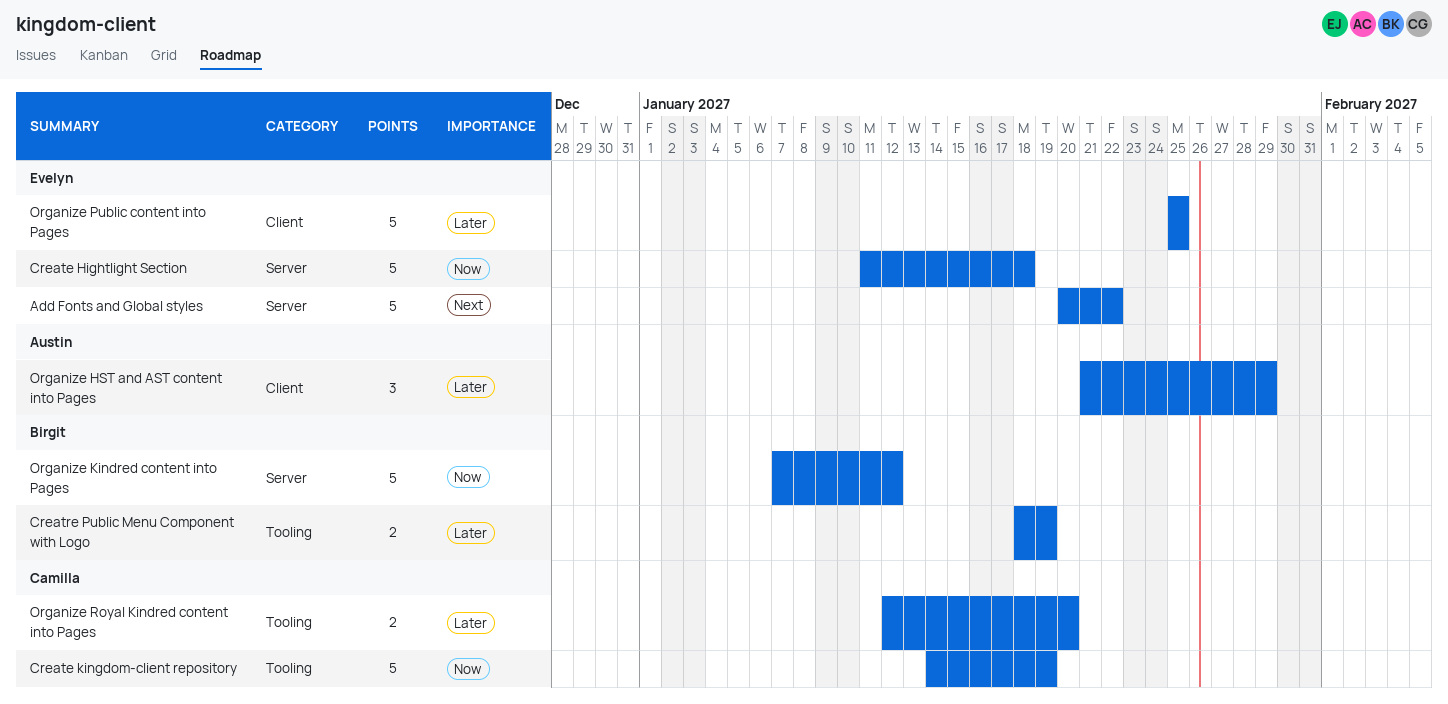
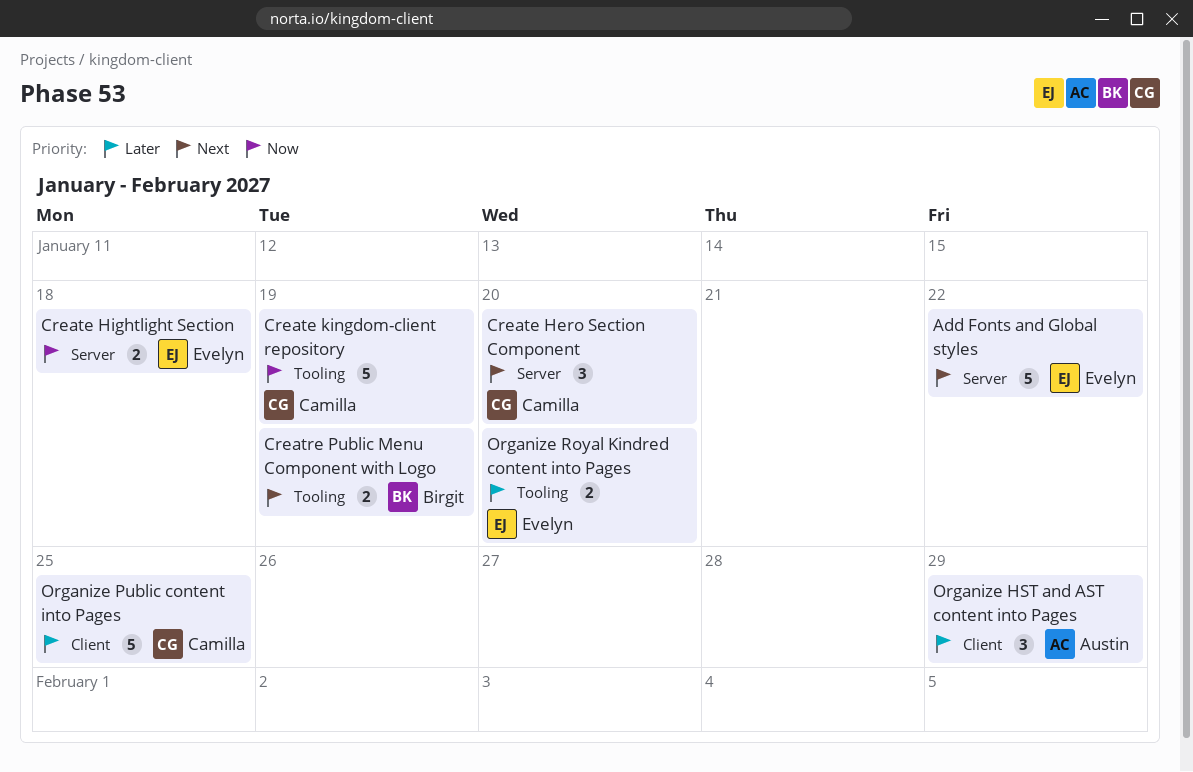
Create Hero Section Component: none -> present
Create Hightlight Section, estimate: 5 -> 2
Creatre Public Menu Component with Logo, priority: Later -> Next
Organize Kindred content into Pages: present -> none
Organize Public content into Pages, owner: Evelyn -> Camilla
Organize Royal Kindred content into Pages, owner: Camilla -> Evelyn

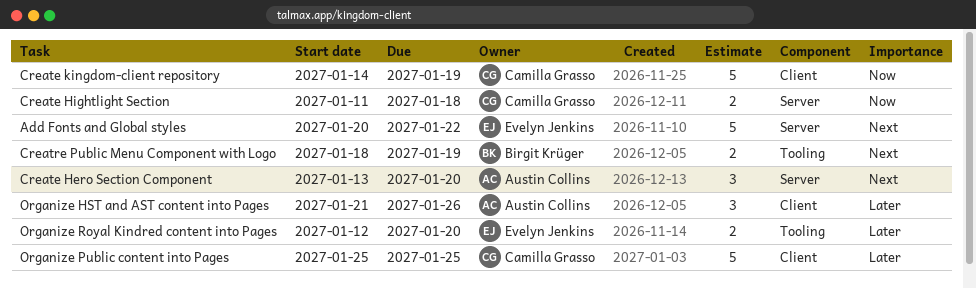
Create Hero Section Component, owner: Camilla Grasso -> Austin Collins
Create Hightlight Section, owner: Evelyn Jenkins -> Camilla Grasso
Create kingdom-client repository, label: Tooling -> Client
Organize HST and AST content into Pages, due: Jan 29 -> Jan 26

